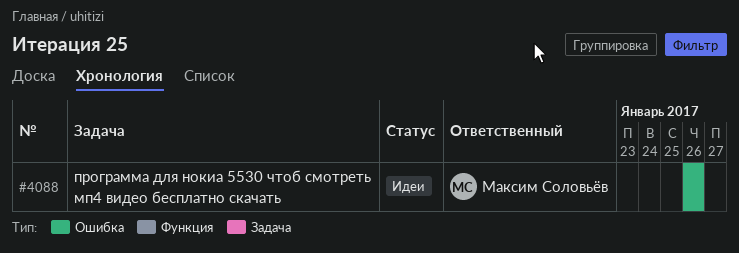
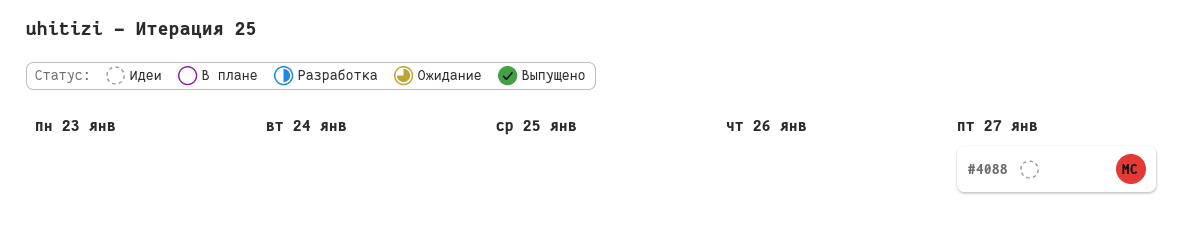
#4088, due: Jan 26 -> Jan 27

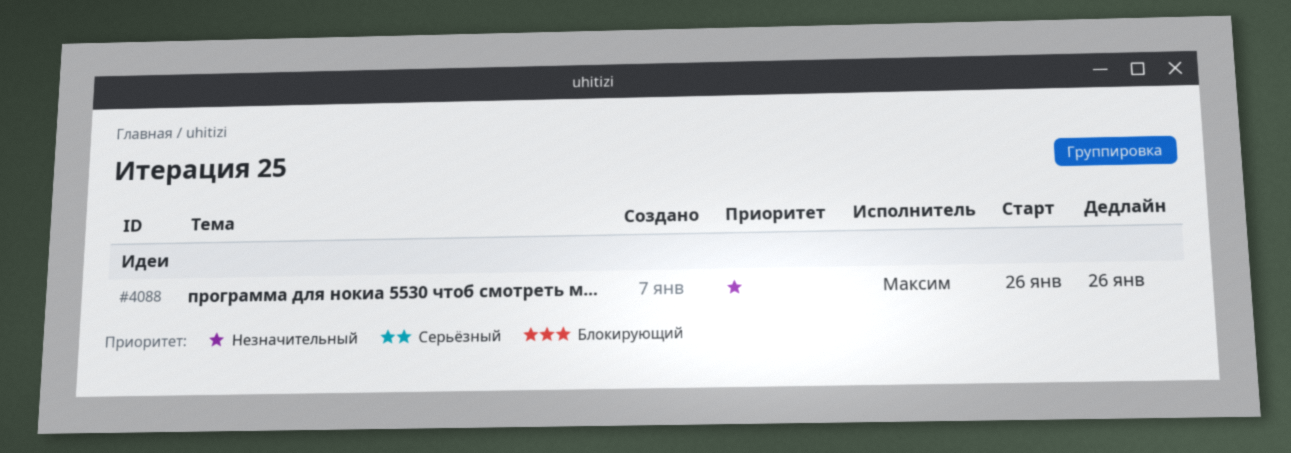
#4088, due: Jan 27 -> Jan 26

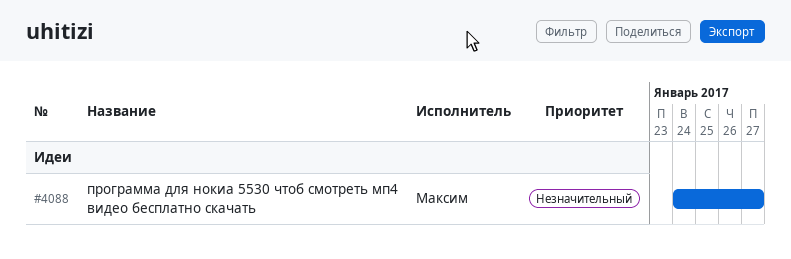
#4088, start: Jan 26 -> Jan 24
#4088, due: Jan 26 -> Jan 27

